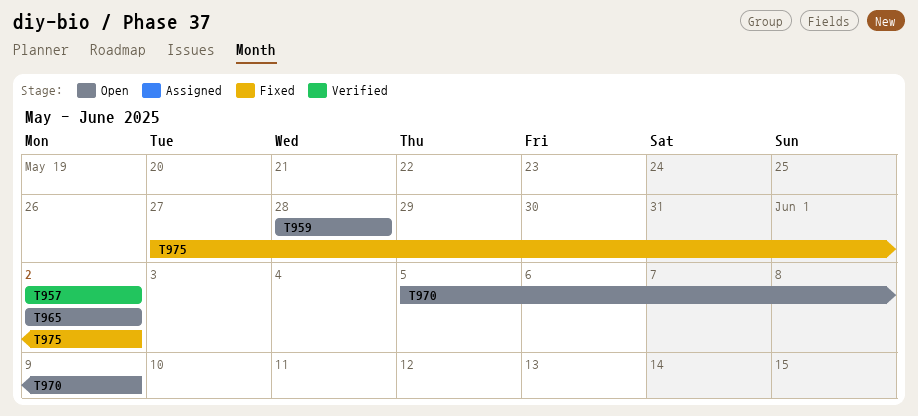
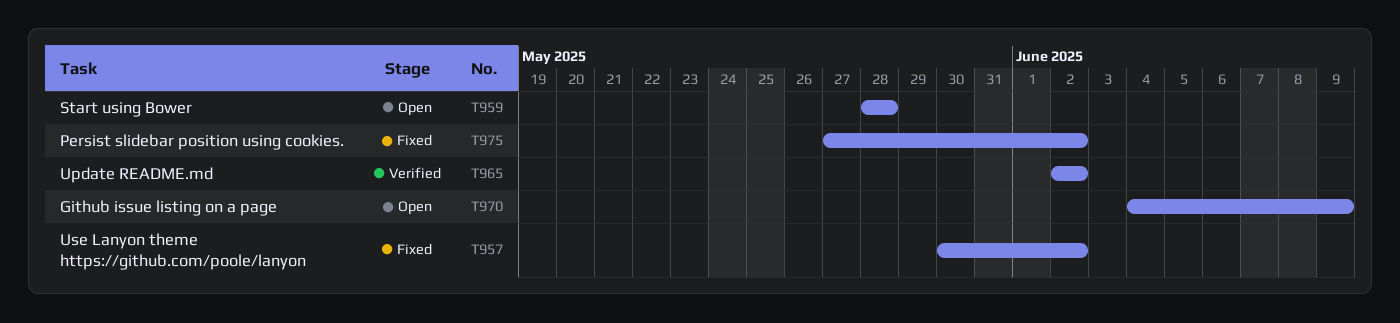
T957, status: Verified -> Fixed
T957, start: Jun 2 -> May 30
T965, status: Open -> Verified
T970, start: Jun 5 -> Jun 4

